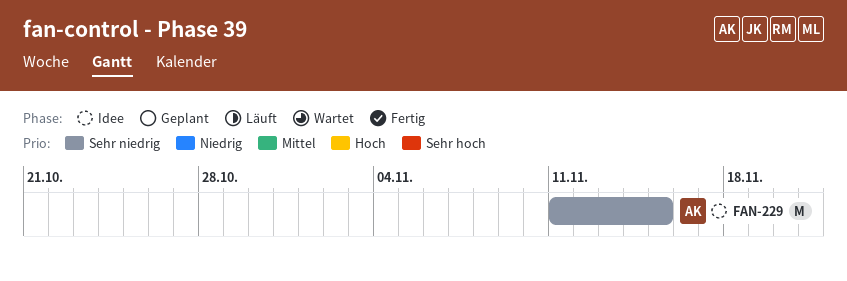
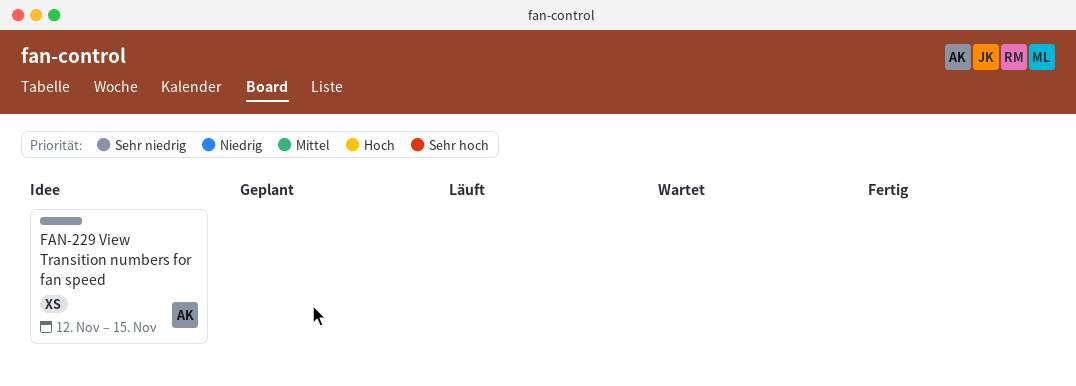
FAN-229, estimate: M -> XS
FAN-229, start: Nov 11 -> Nov 12

